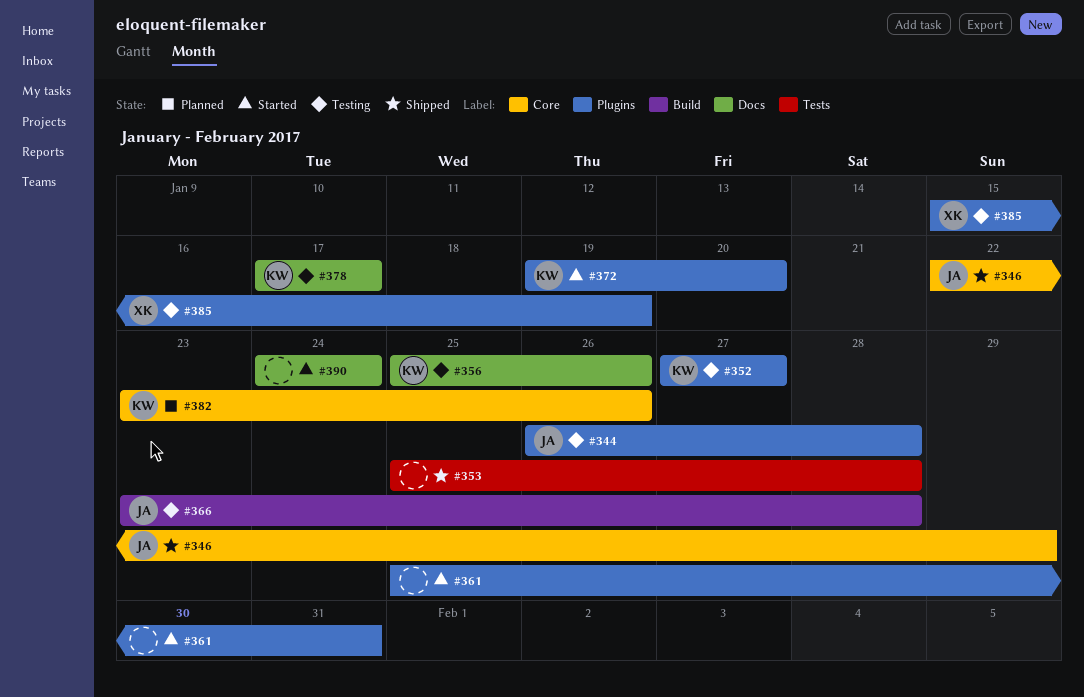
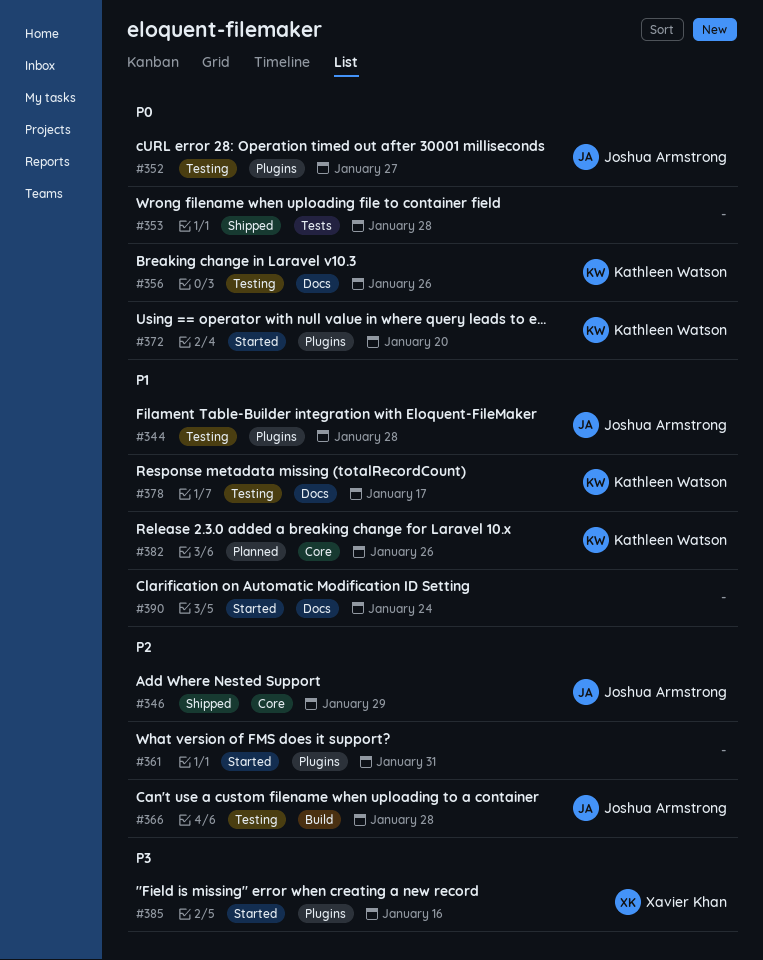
#352, owner: Kathleen Watson -> Joshua Armstrong
#385, status: Testing -> Started
#385, due: Jan 19 -> Jan 16

